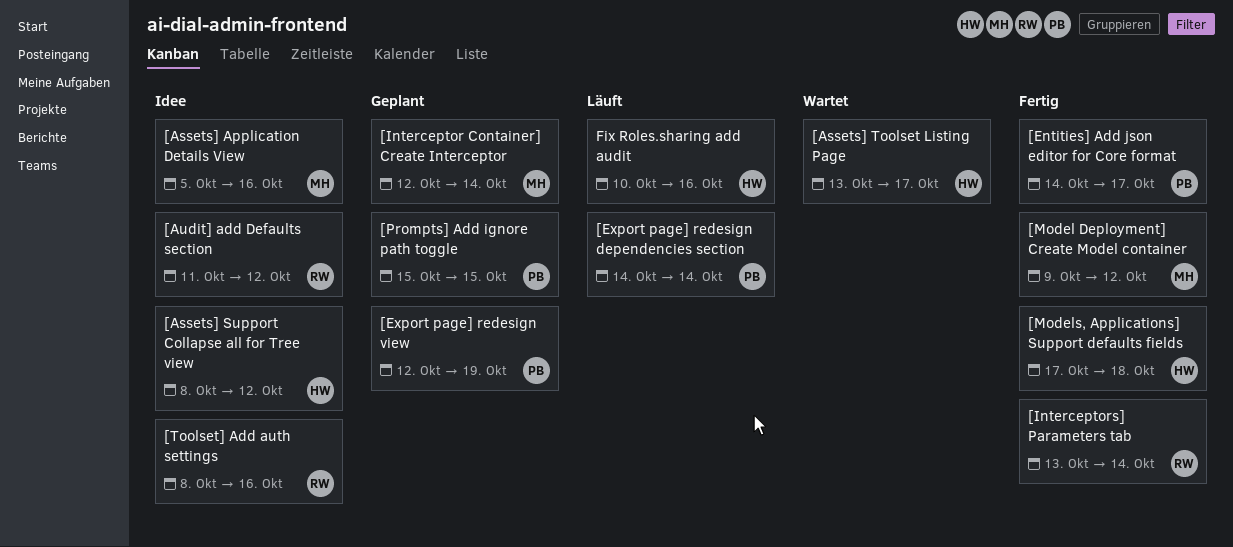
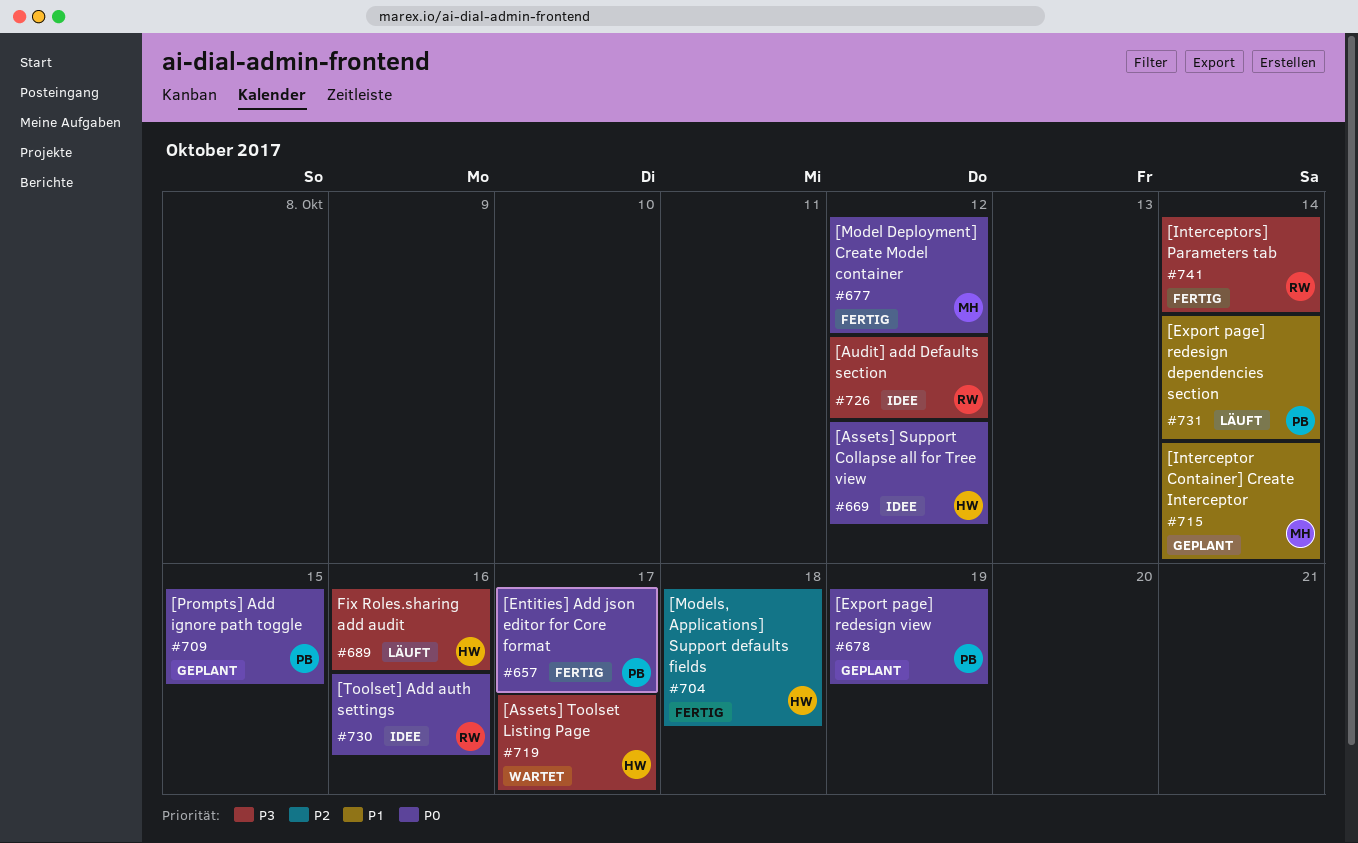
[Assets] Application Details View: present -> none

